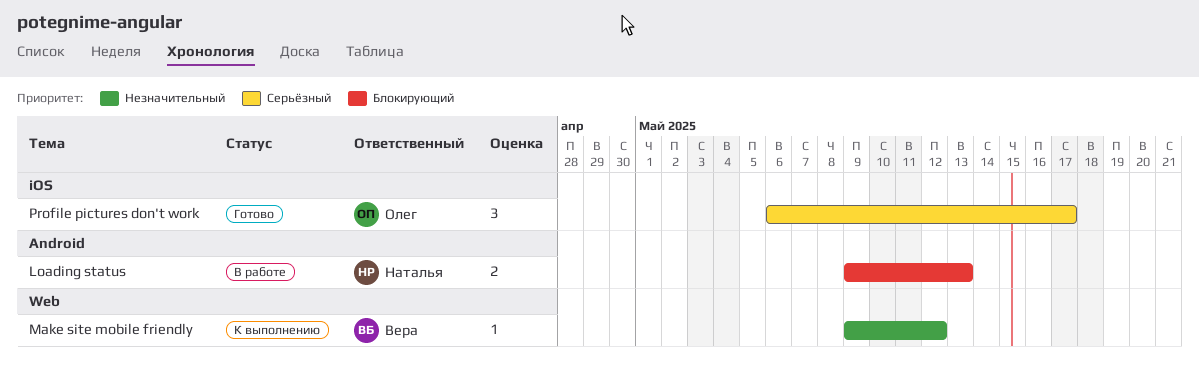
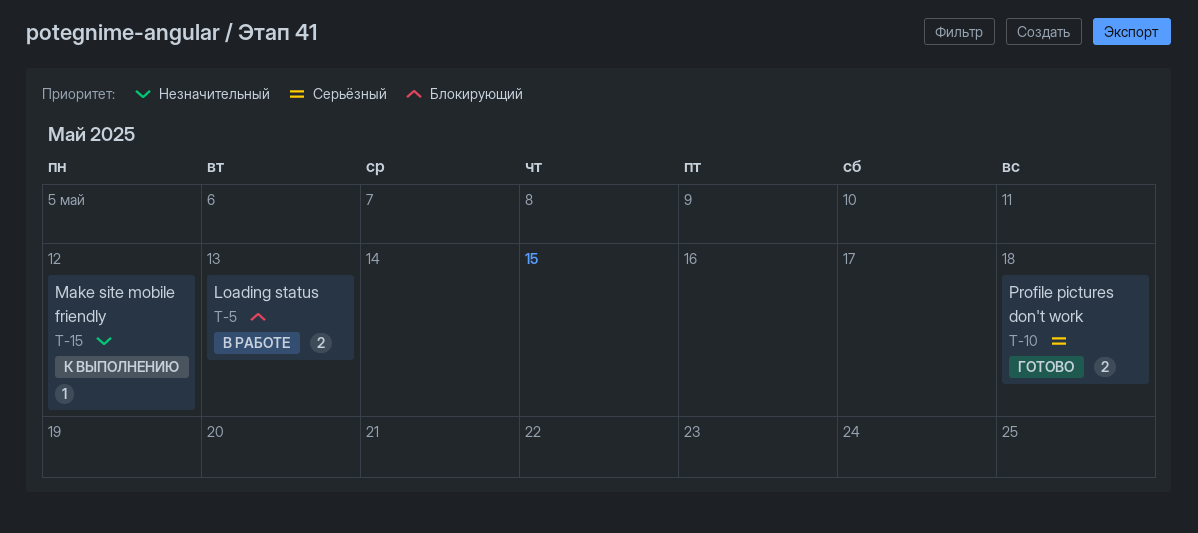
Profile pictures don't work, estimate: 3 -> 2
Profile pictures don't work, due: May 17 -> May 18

